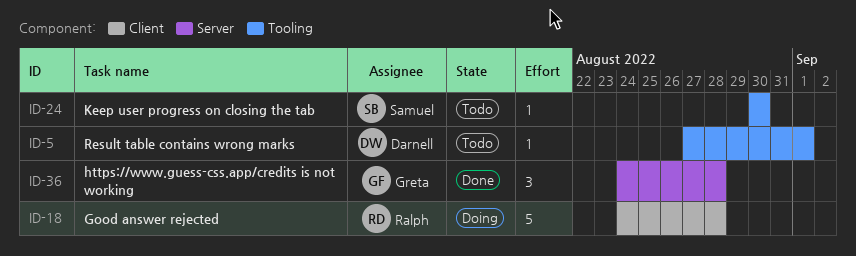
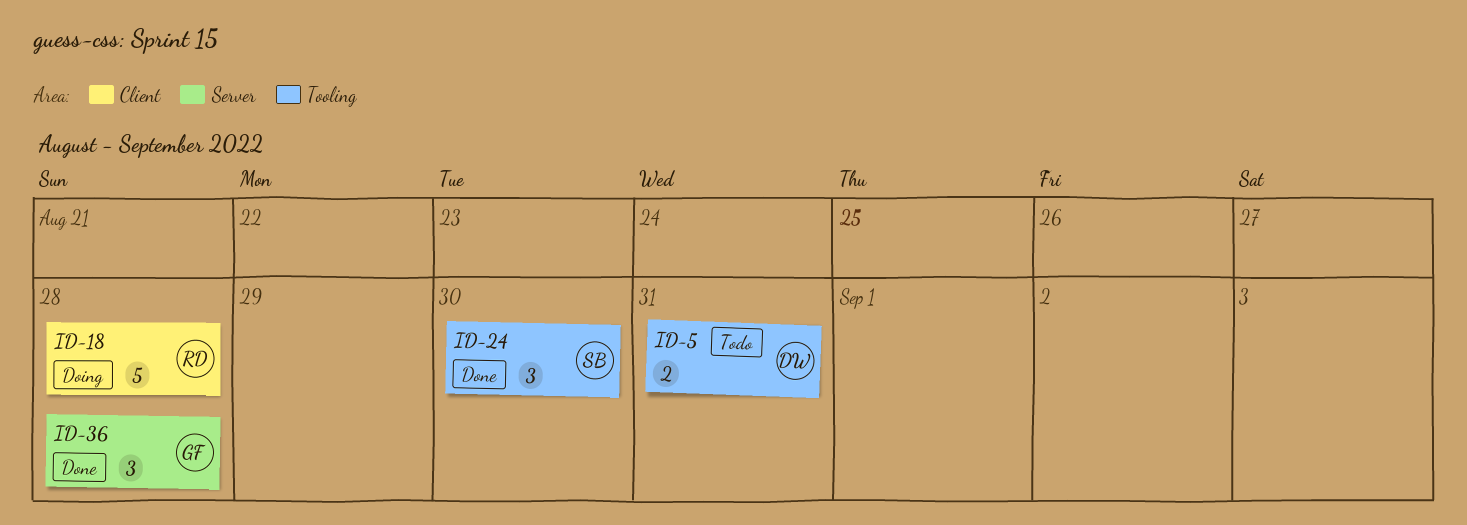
ID-5, estimate: 1 -> 2
ID-5, due: Sep 1 -> Aug 31
ID-24, status: Todo -> Done
ID-24, estimate: 1 -> 3

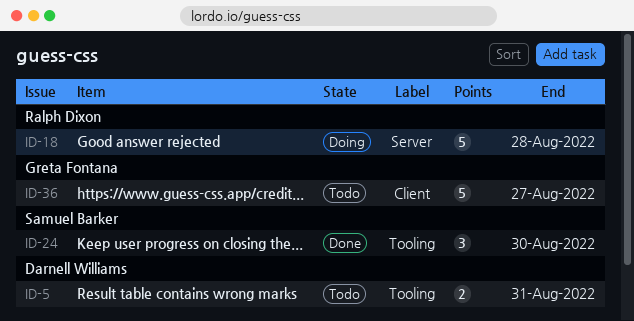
ID-18, label: Client -> Server
ID-36, status: Done -> Todo
ID-36, label: Server -> Client
ID-36, estimate: 3 -> 5
ID-36, due: Aug 28 -> Aug 27

